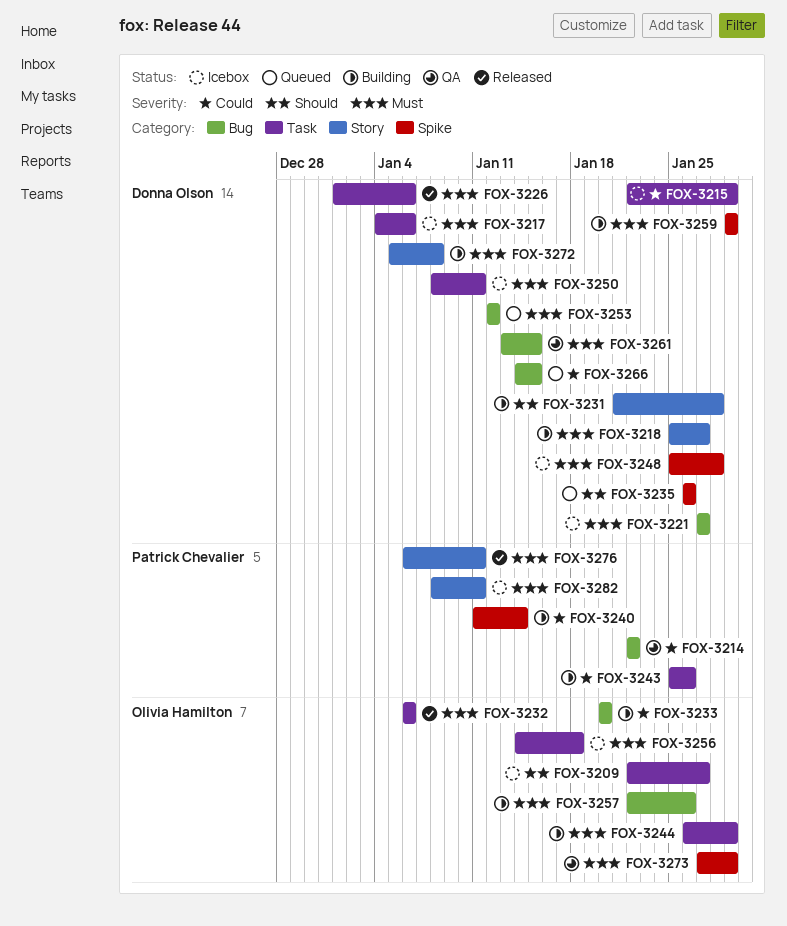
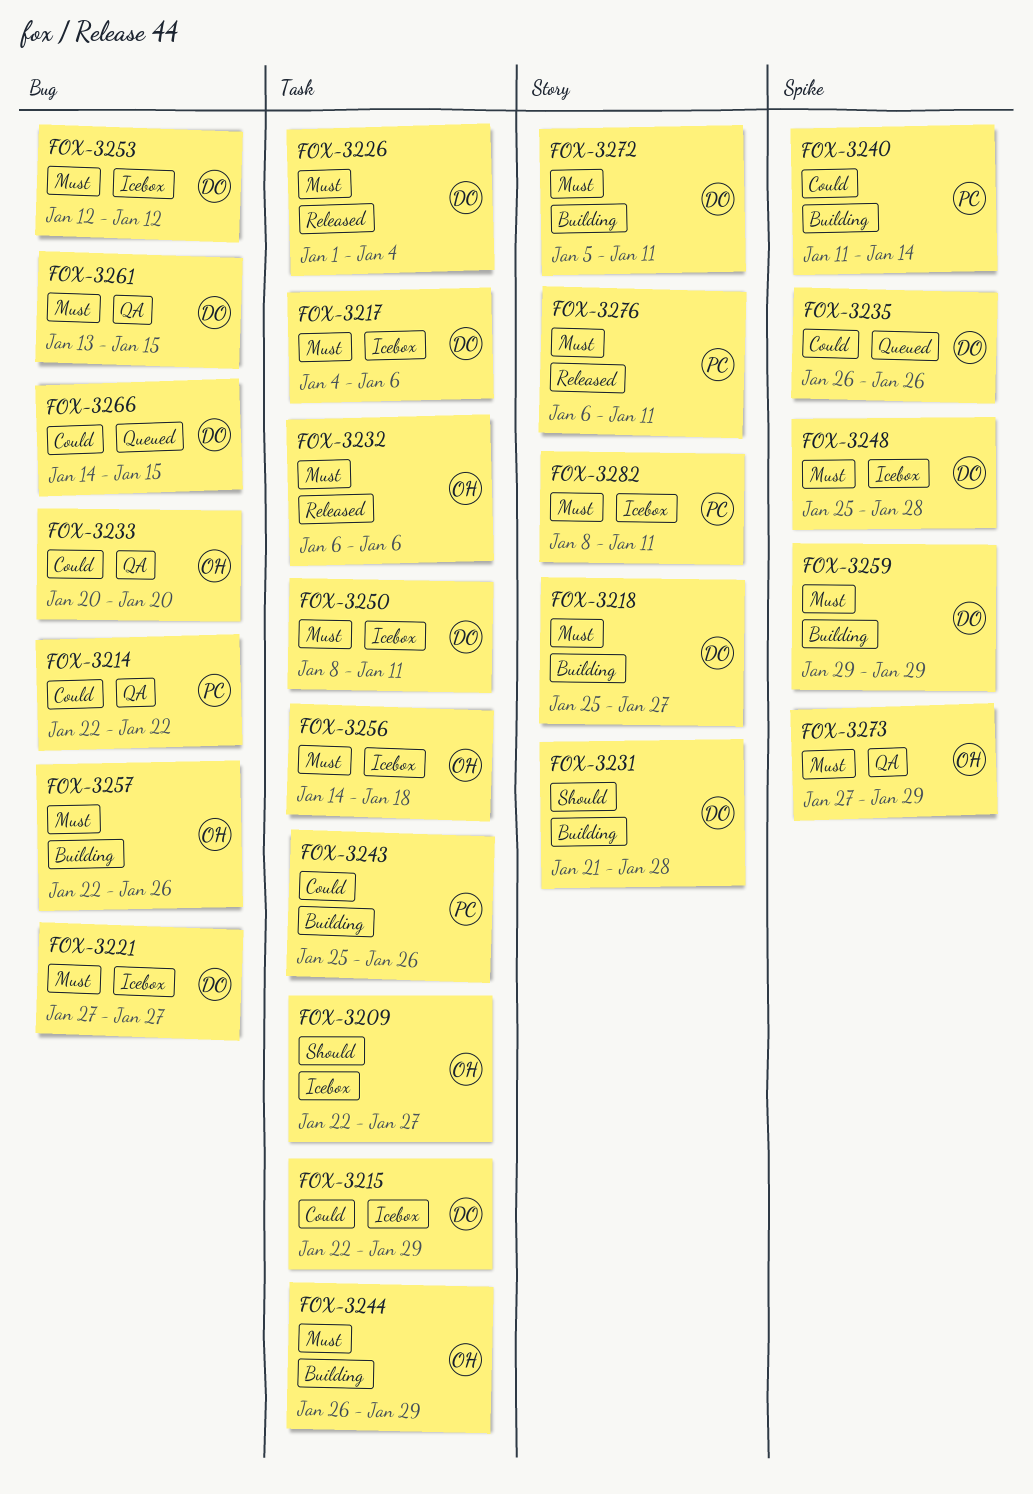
FOX-3226, due: Jan 6 -> Jan 4
FOX-3233, status: Building -> QA
FOX-3235, priority: Should -> Could
FOX-3253, status: Queued -> Icebox
FOX-3272, due: Jan 8 -> Jan 11

